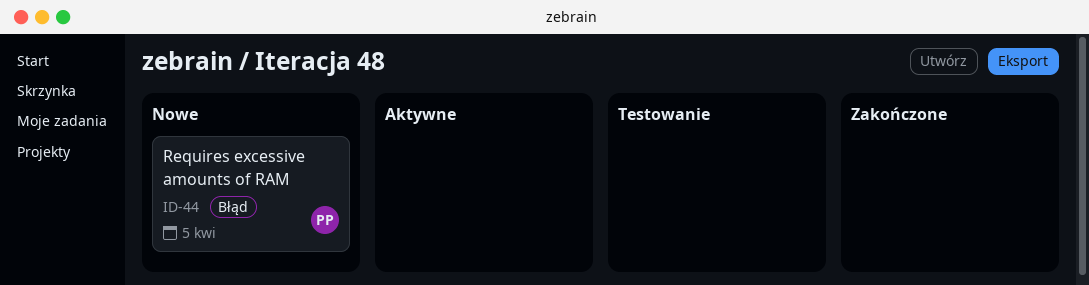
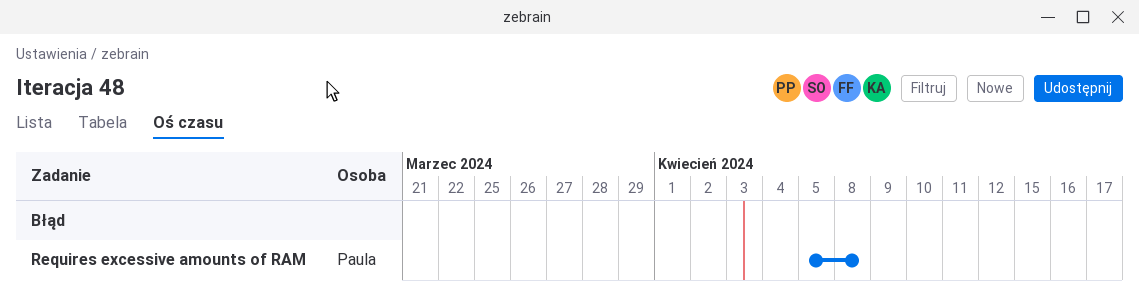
Requires excessive amounts of RAM, due: Apr 5 -> Apr 8

